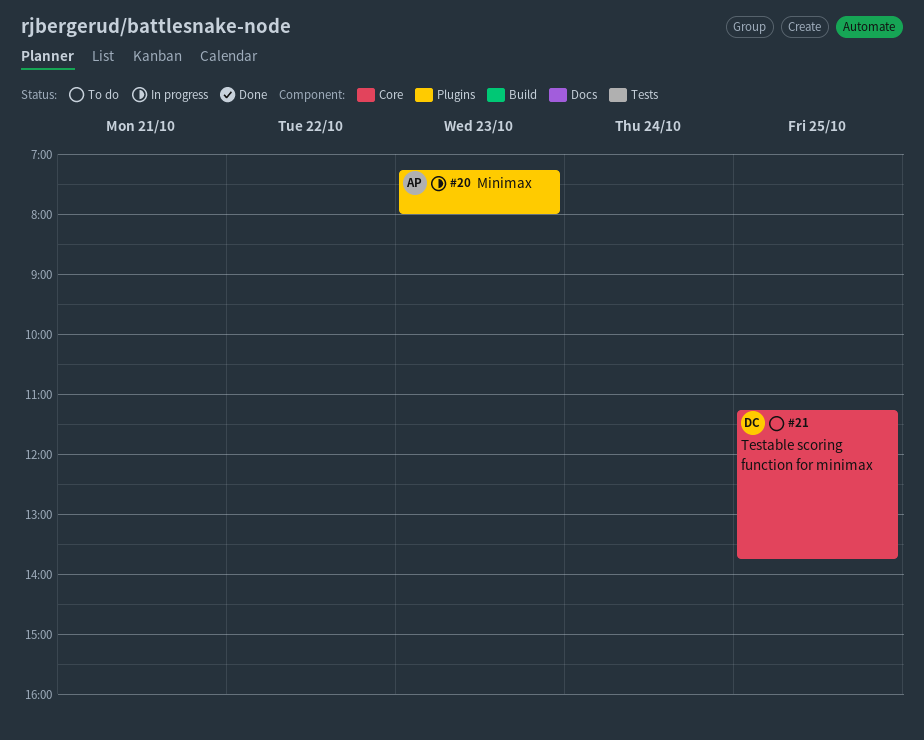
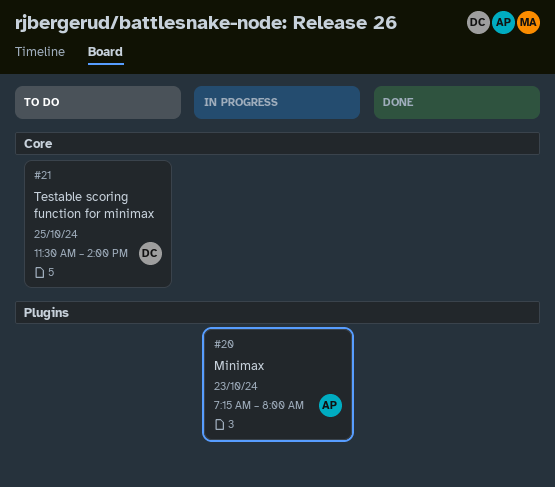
#21, begins: 11:15 -> 11:30
#21, ends: 13:45 -> 14:00

